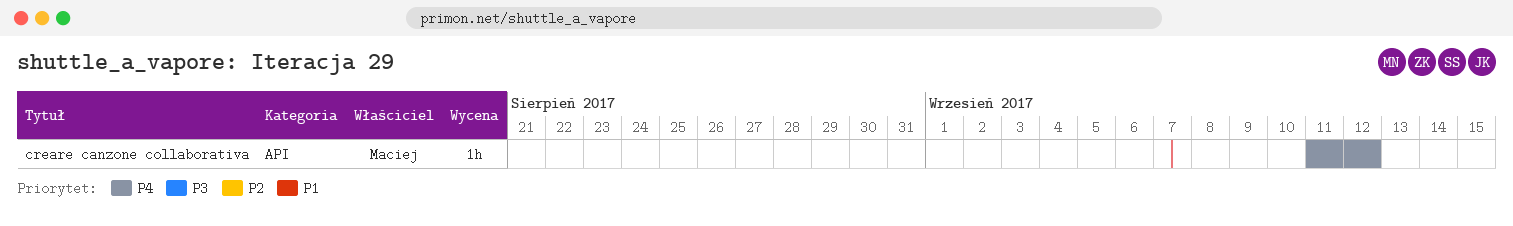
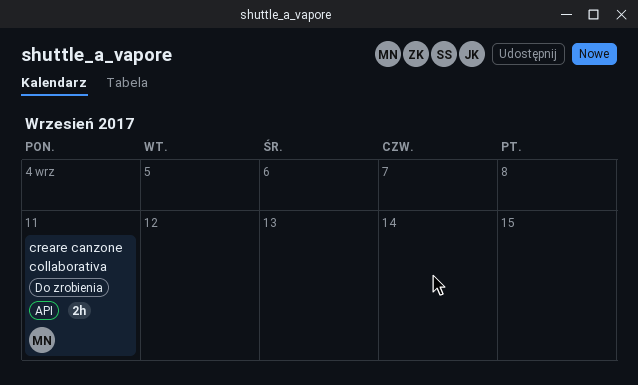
creare canzone collaborativa, estimate: 1h -> 2h
creare canzone collaborativa, due: Sep 12 -> Sep 11

